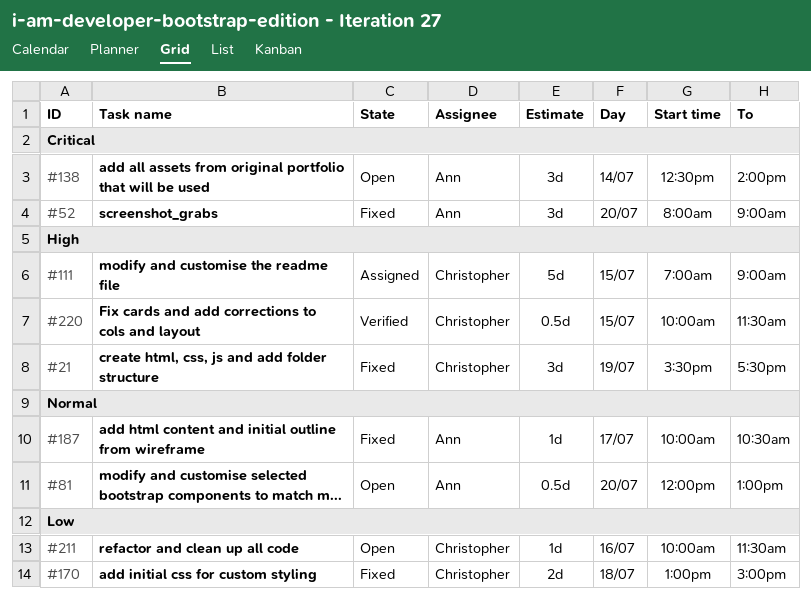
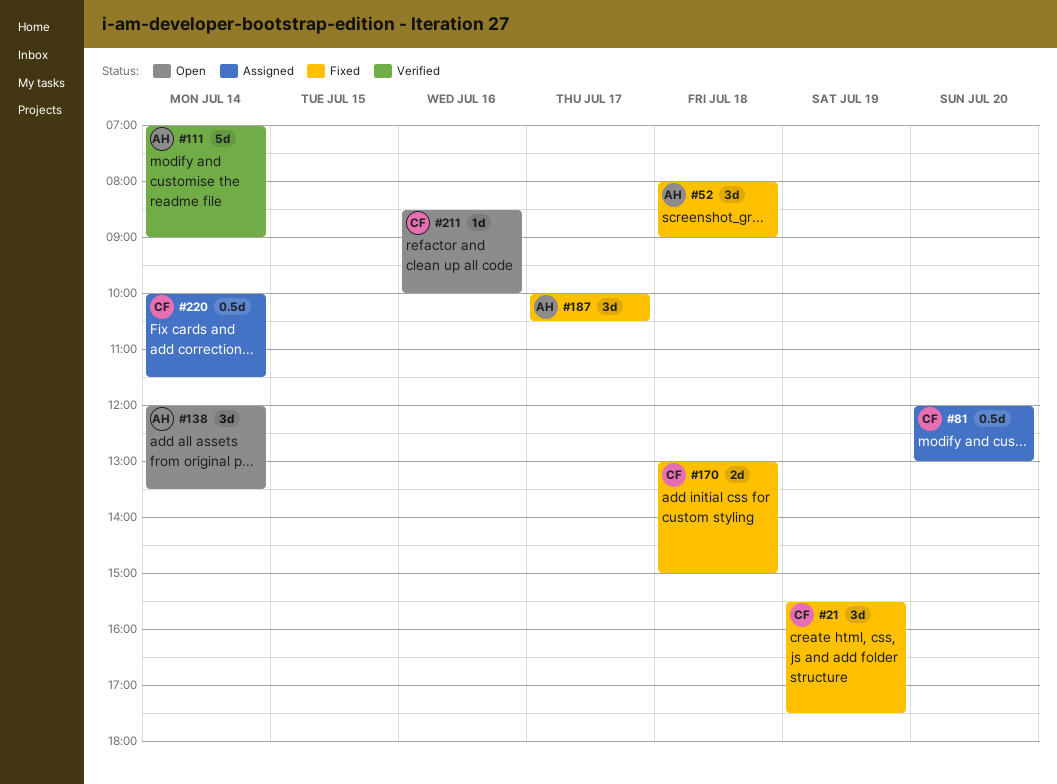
#52, day: Jul 20 -> Jul 18
#81, status: Open -> Assigned
#81, owner: Ann -> Christopher
#111, status: Assigned -> Verified
#111, owner: Christopher -> Ann
#111, day: Jul 15 -> Jul 14
#138, begins: 12:30 -> 12:00
#138, ends: 14:00 -> 13:30
#187, estimate: 1d -> 3d
#211, begins: 10:00 -> 08:30
#211, ends: 11:30 -> 10:00
#220, status: Verified -> Assigned
#220, day: Jul 15 -> Jul 14

